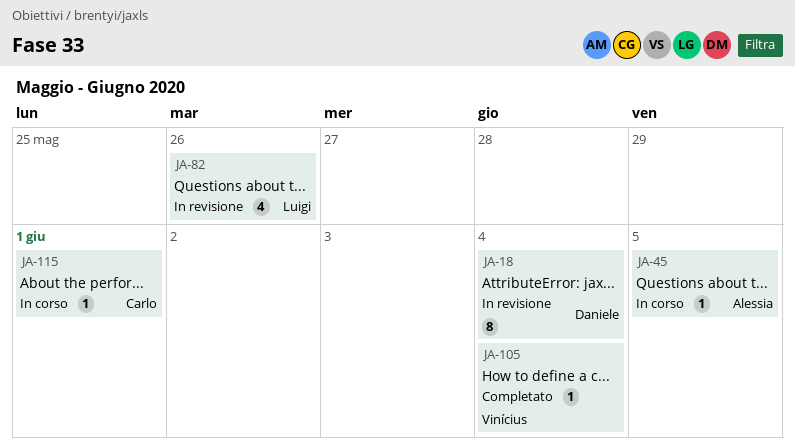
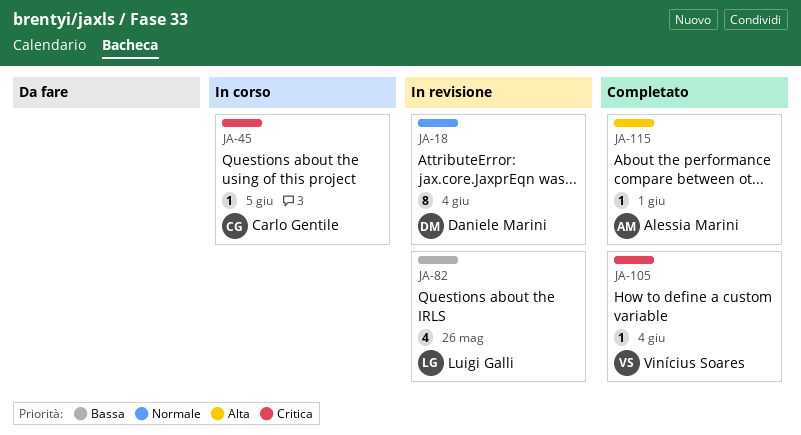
JA-45, owner: Alessia Marini -> Carlo Gentile
JA-115, status: In corso -> Completato
JA-115, owner: Carlo Gentile -> Alessia Marini

